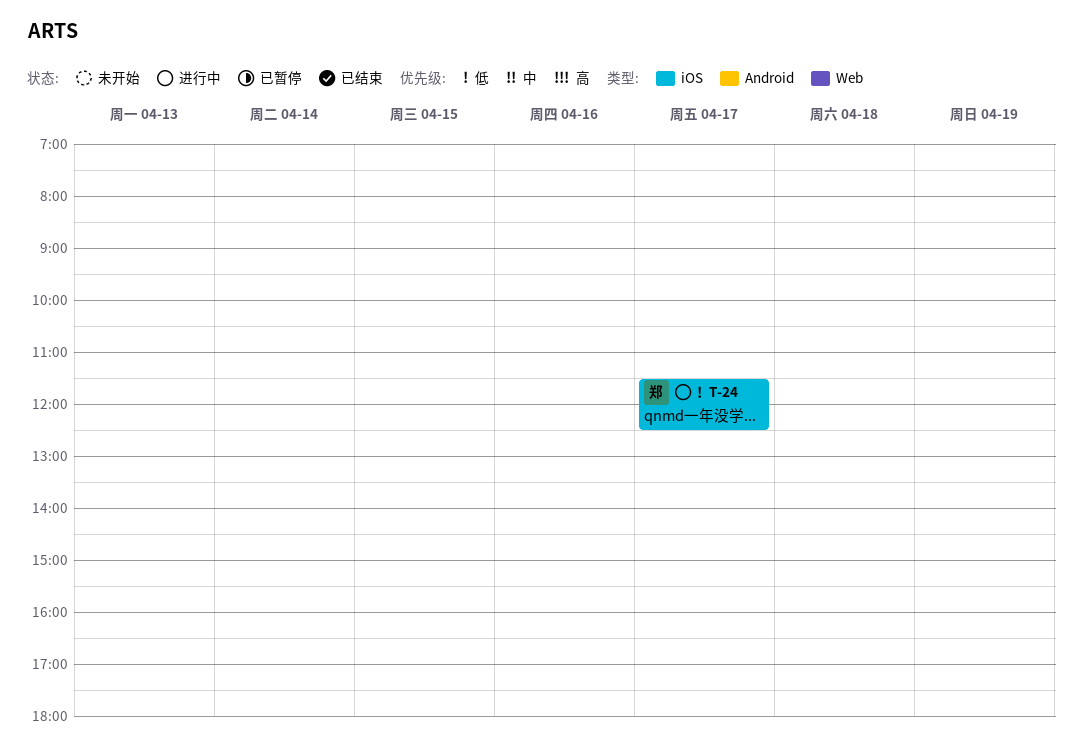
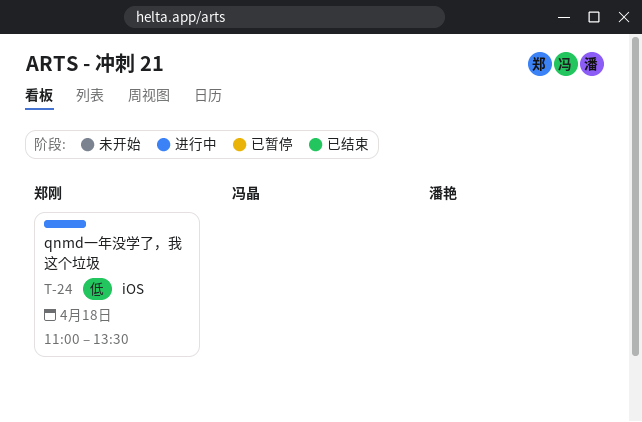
T-24, day: Apr 17 -> Apr 18
T-24, begins: 11:30 -> 11:00
T-24, ends: 12:30 -> 13:30

